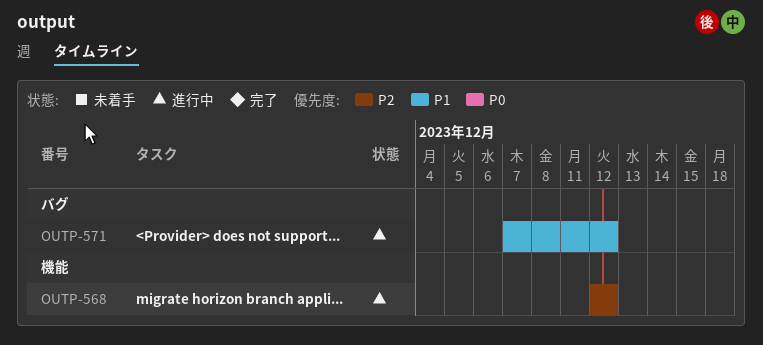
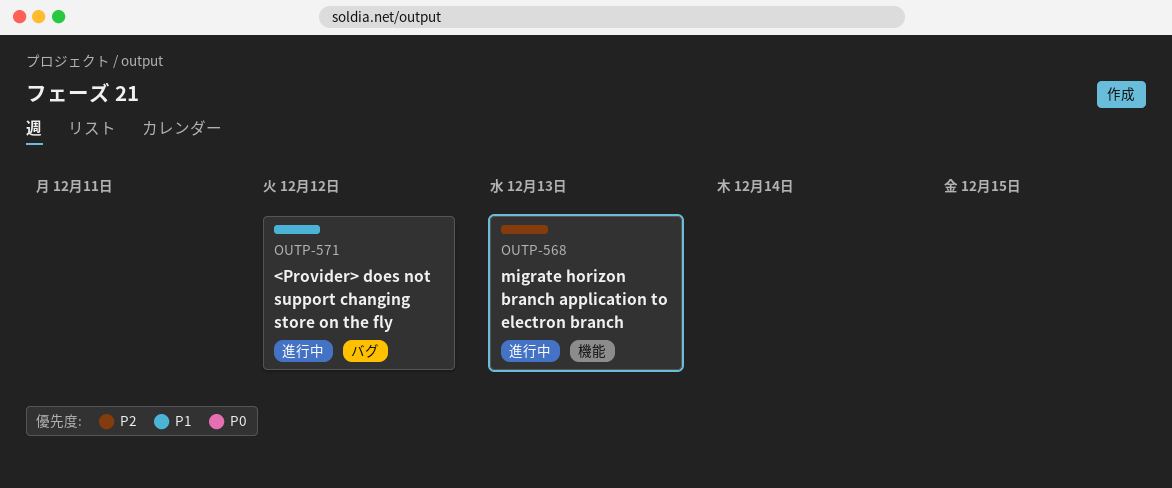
OUTP-568, due: Dec 12 -> Dec 13

